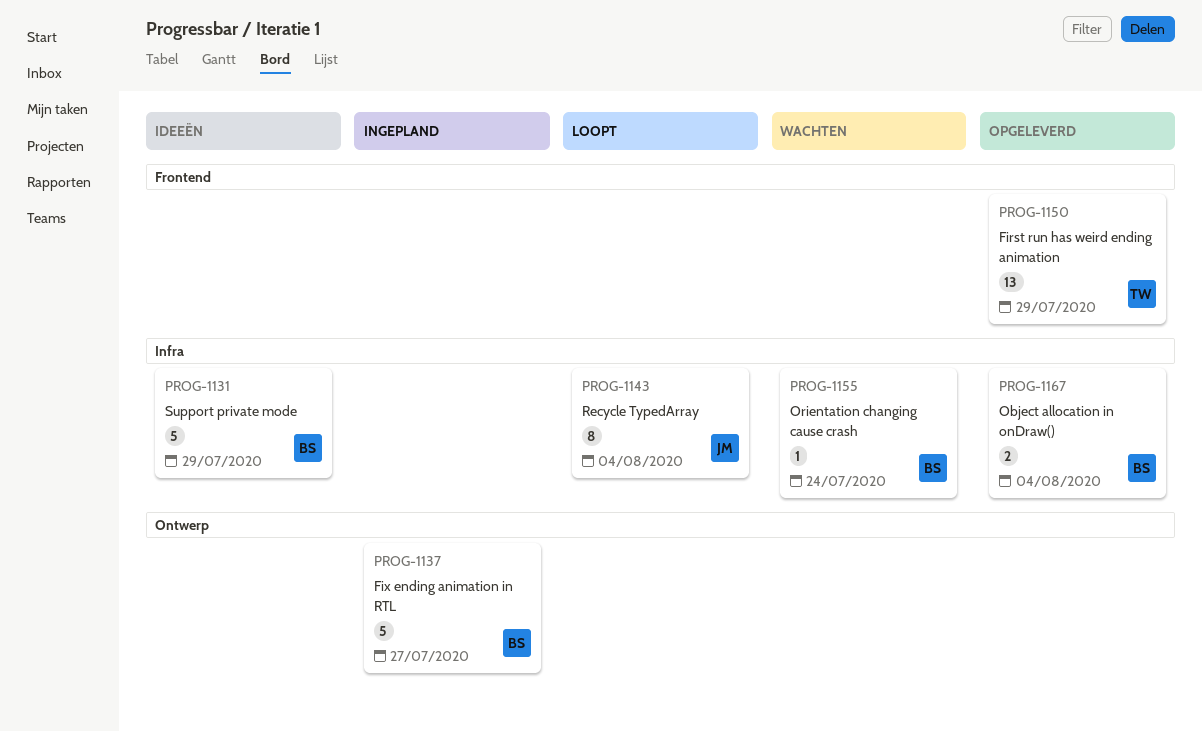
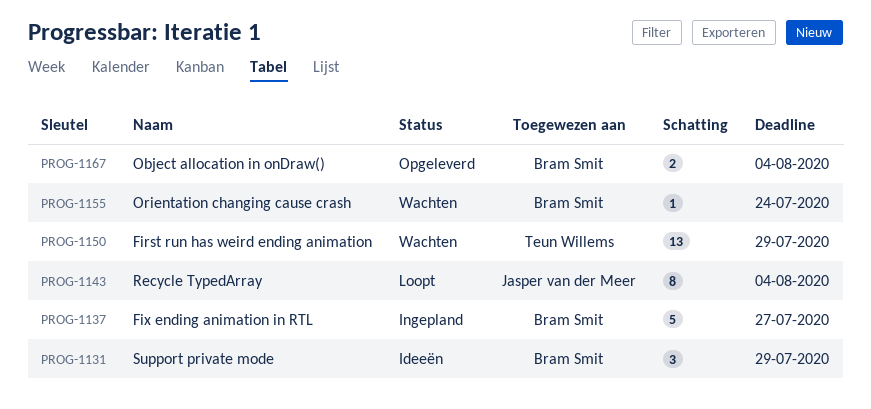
PROG-1131, estimate: 5 -> 3
PROG-1150, status: Opgeleverd -> Wachten

